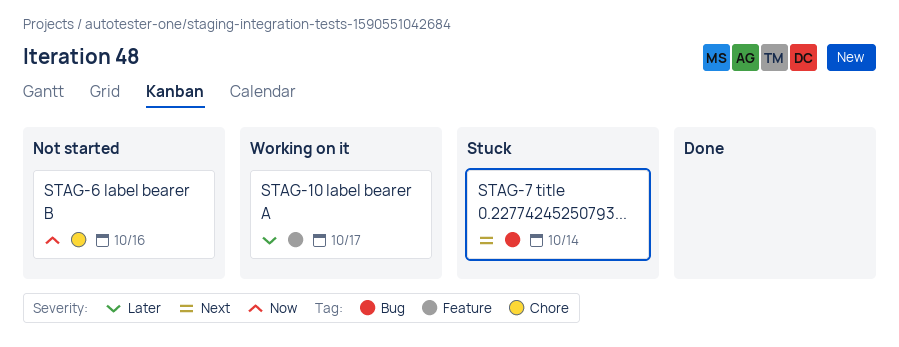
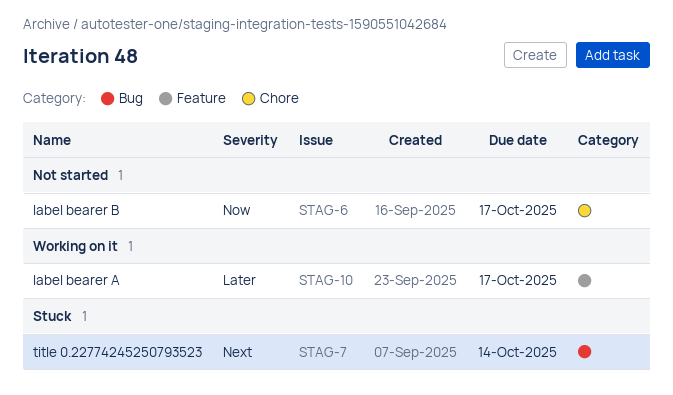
STAG-6, due: Oct 16 -> Oct 17

